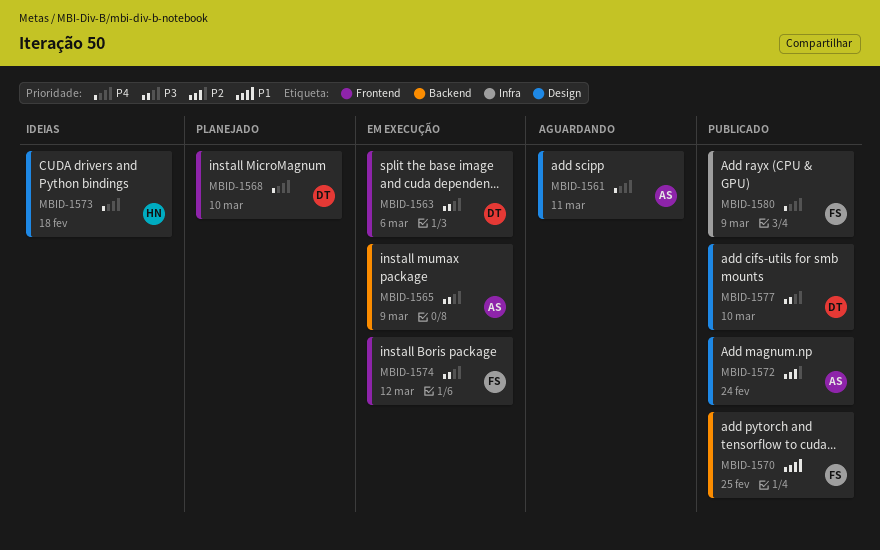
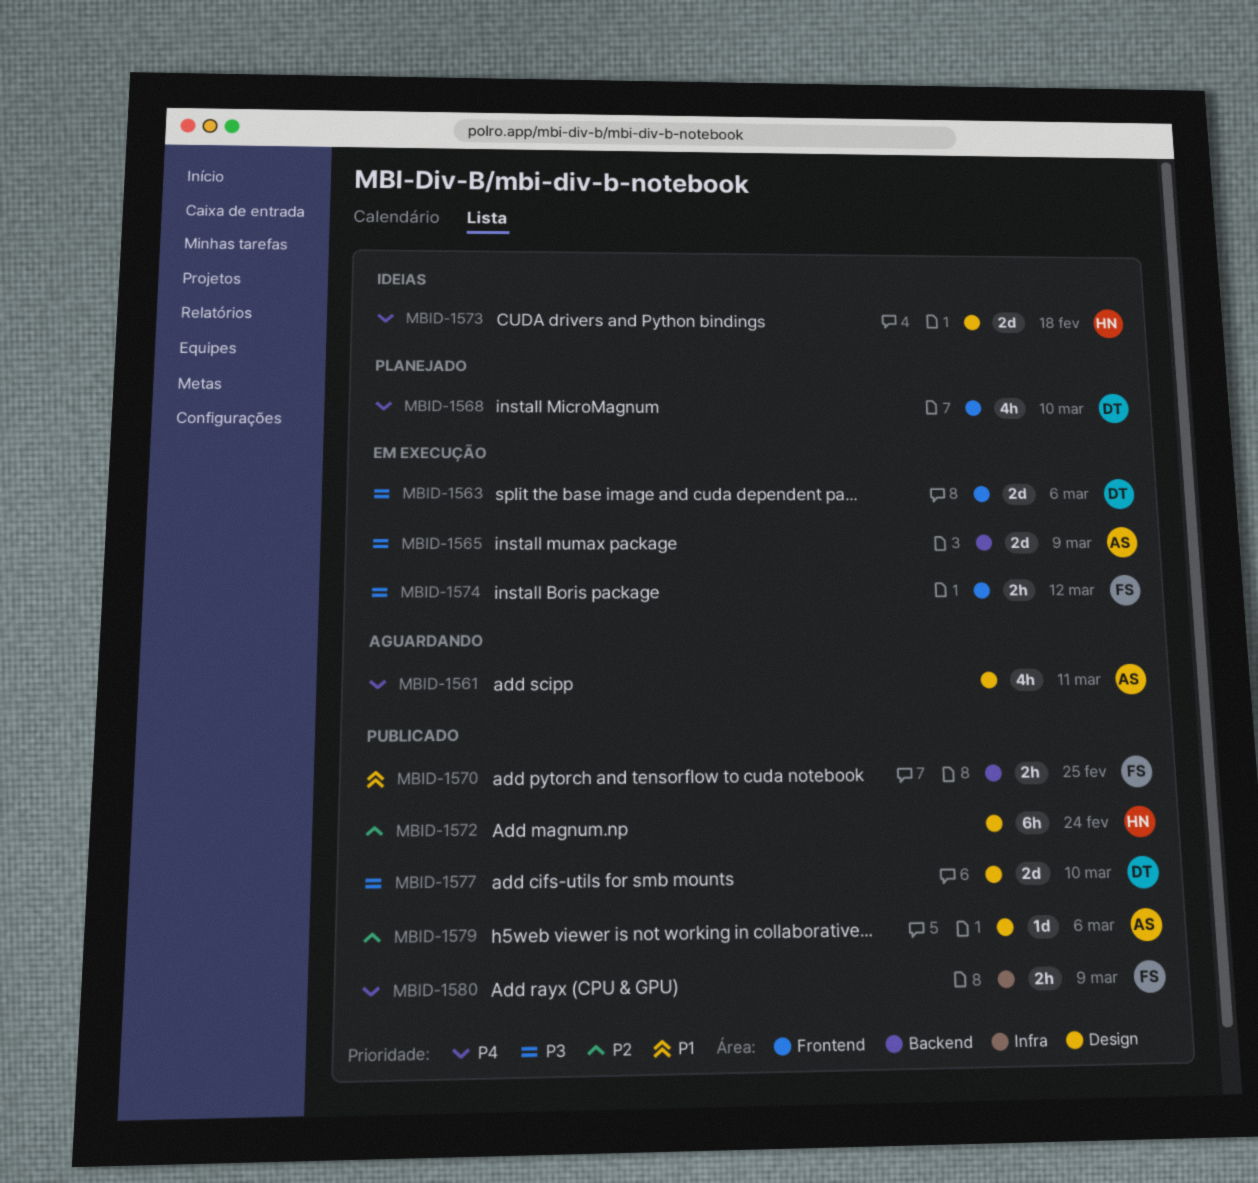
MBID-1572, owner: AS -> HN
MBID-1579: none -> present

